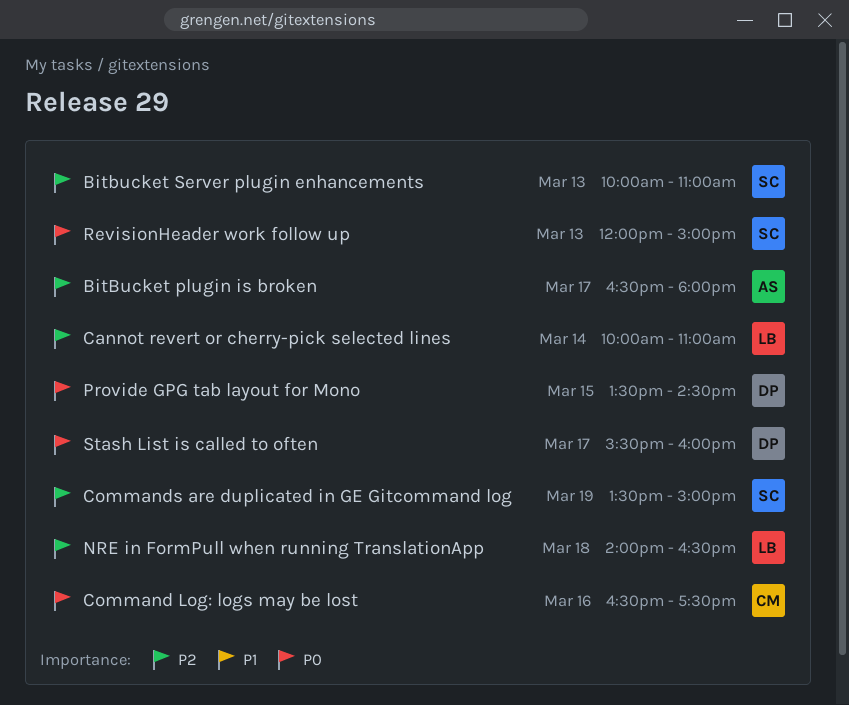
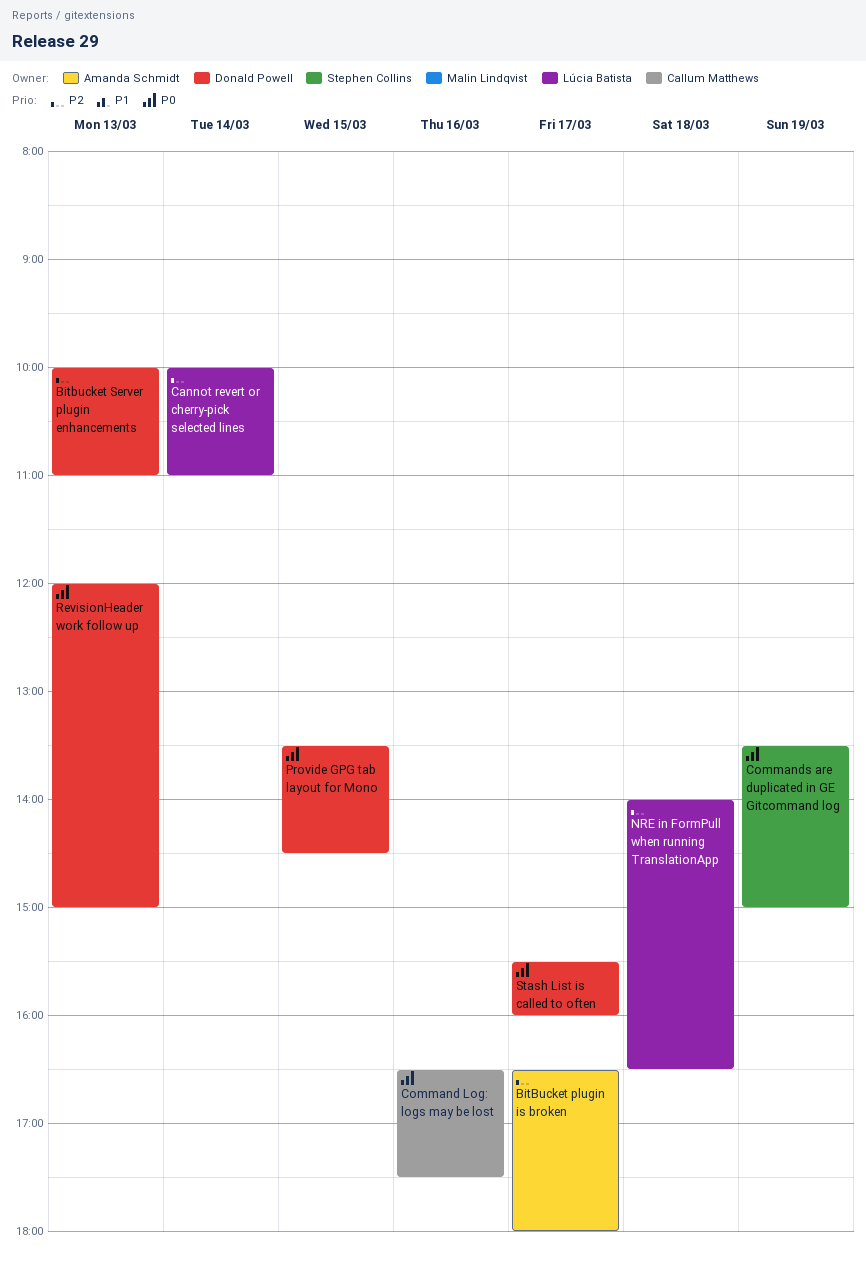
Bitbucket Server plugin enhancements, owner: Stephen Collins -> Donald Powell
Commands are duplicated in GE Gitcommand log, priority: P2 -> P0
RevisionHeader work follow up, owner: Stephen Collins -> Donald Powell

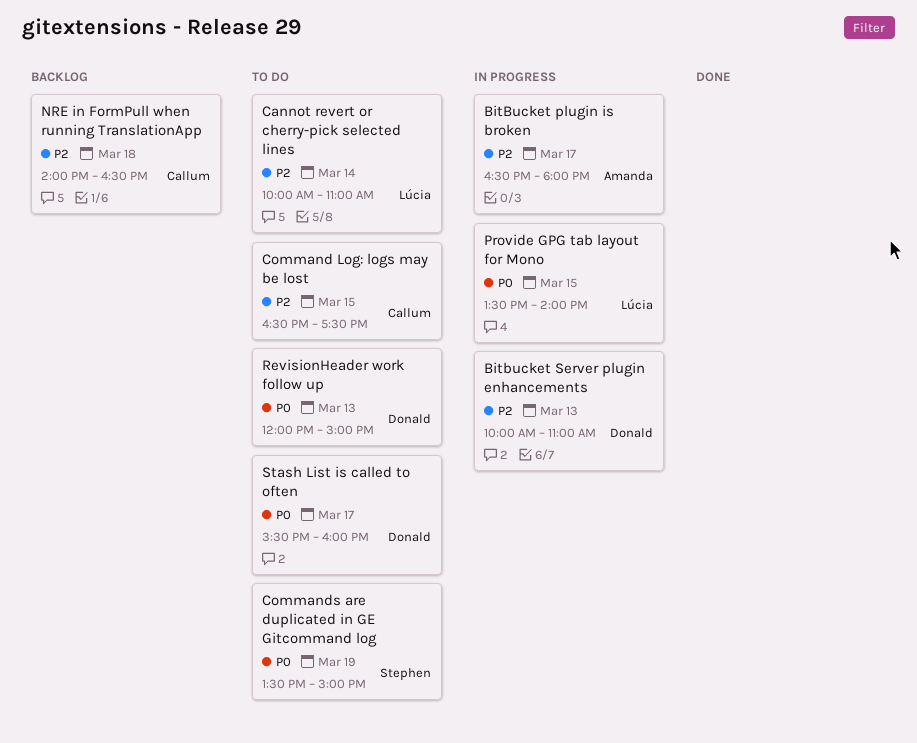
Command Log: logs may be lost, priority: P0 -> P2
Command Log: logs may be lost, day: Mar 16 -> Mar 15
NRE in FormPull when running TranslationApp, owner: Lúcia Batista -> Callum Matthews
Provide GPG tab layout for Mono, owner: Donald Powell -> Lúcia Batista
Provide GPG tab layout for Mono, ends: 14:30 -> 14:00

